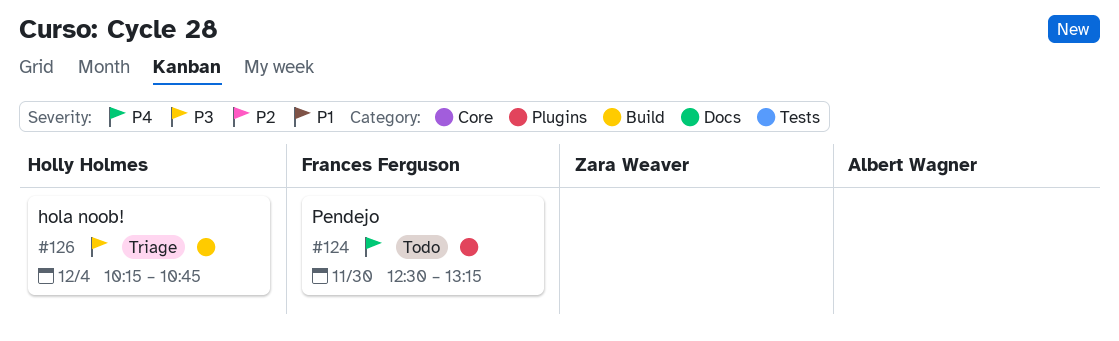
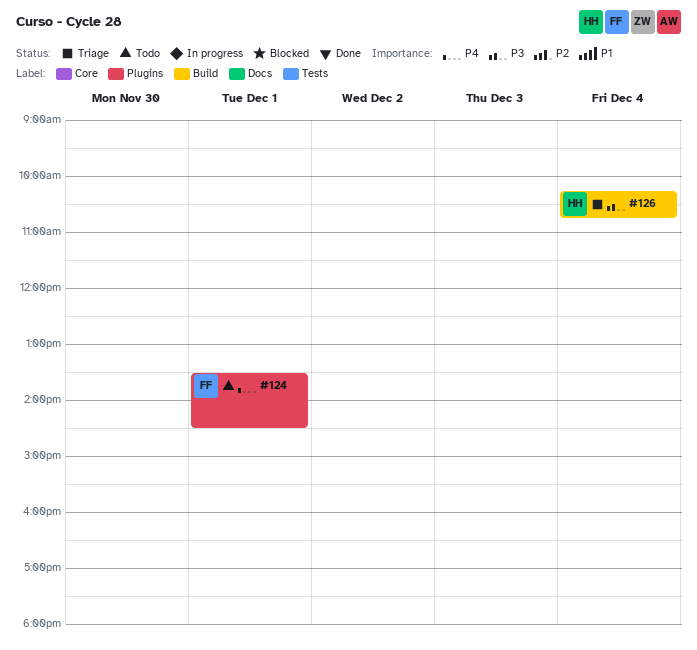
#124, day: Nov 30 -> Dec 1
#124, begins: 12:30 -> 13:30
#124, ends: 13:15 -> 14:30

